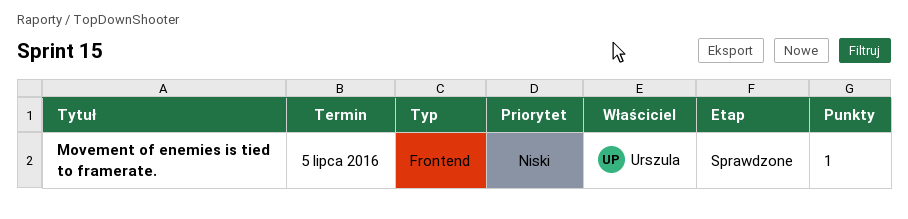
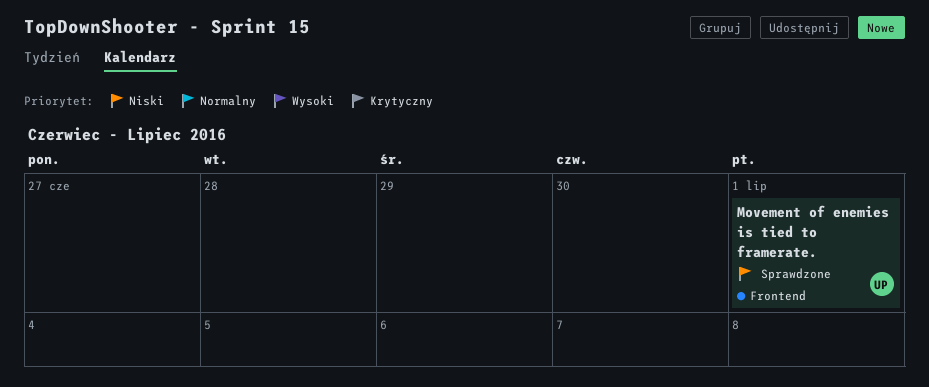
Movement of enemies is tied to framerate., due: Jul 5 -> Jul 1

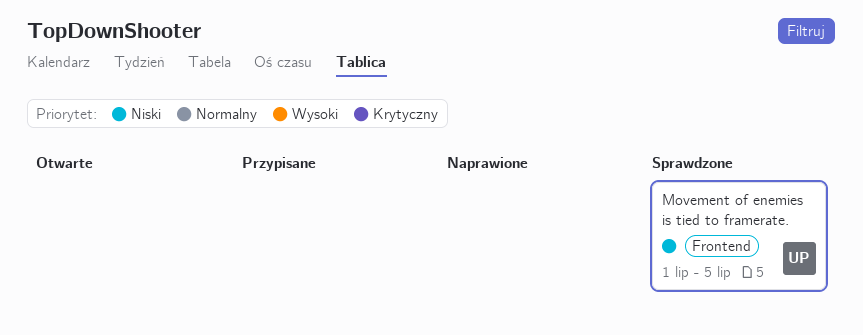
Movement of enemies is tied to framerate., due: Jul 1 -> Jul 5

